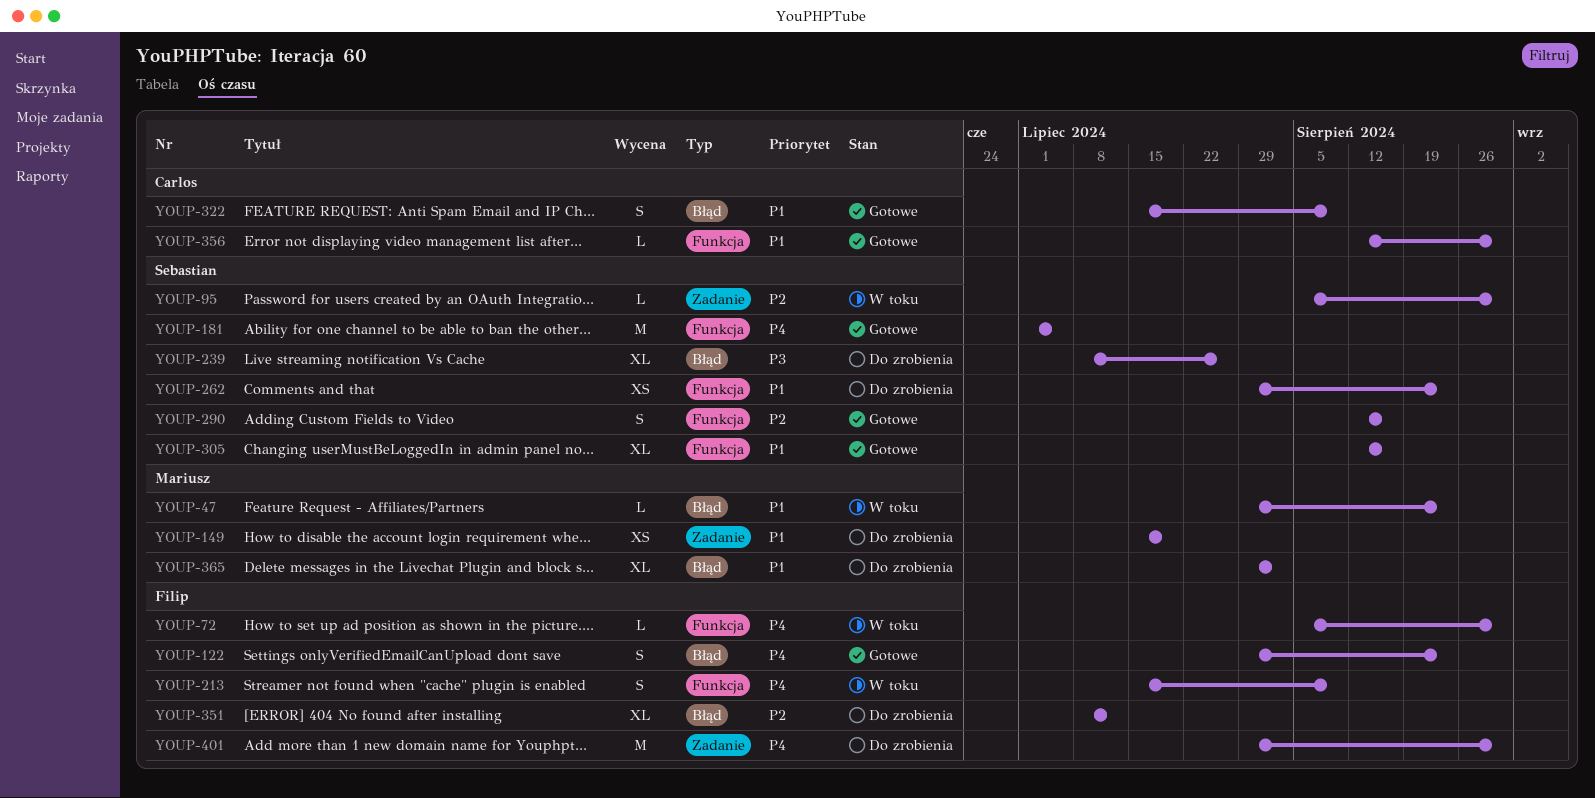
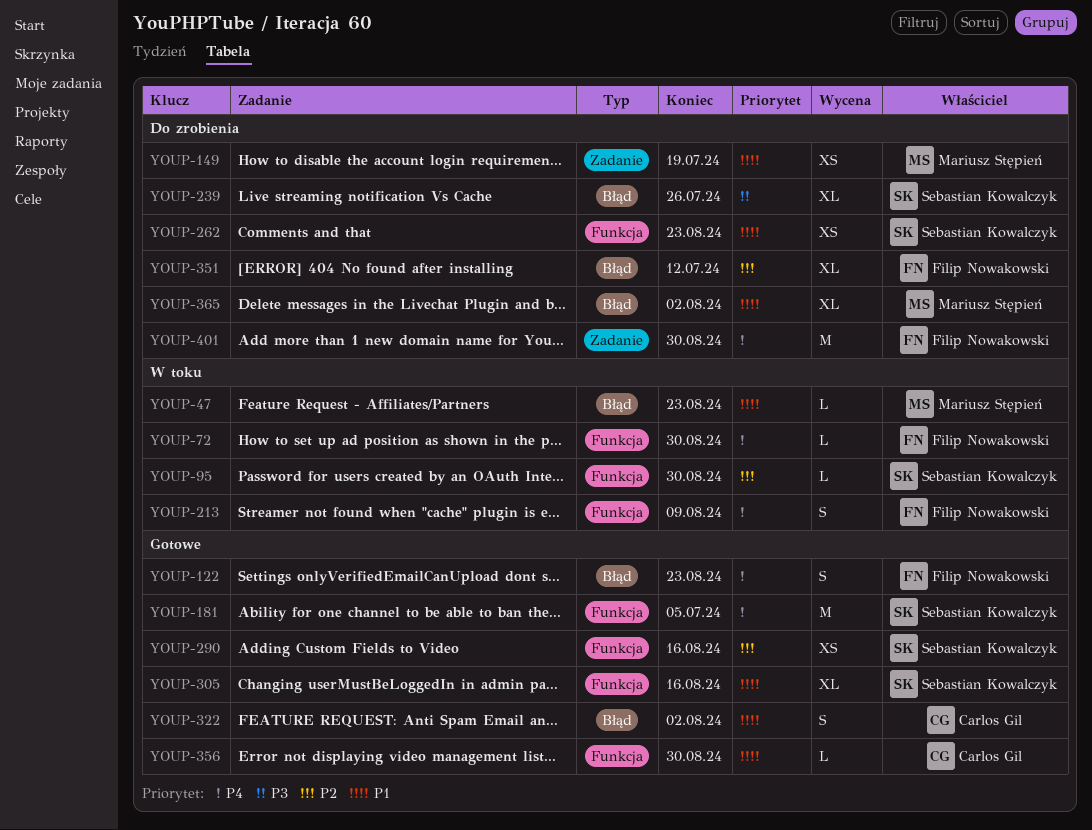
YOUP-95, label: Zadanie -> Funkcja
YOUP-290, estimate: S -> XS
YOUP-322, due: Aug 9 -> Aug 2

